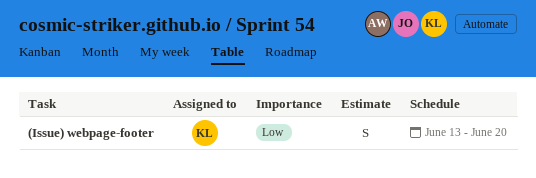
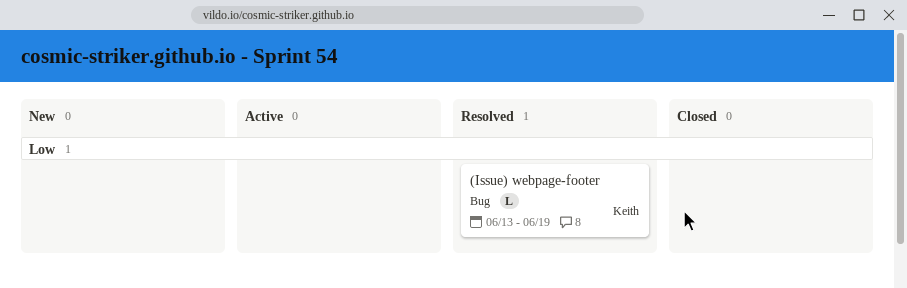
(Issue) webpage-footer, estimate: S -> L
(Issue) webpage-footer, due: Jun 20 -> Jun 19

